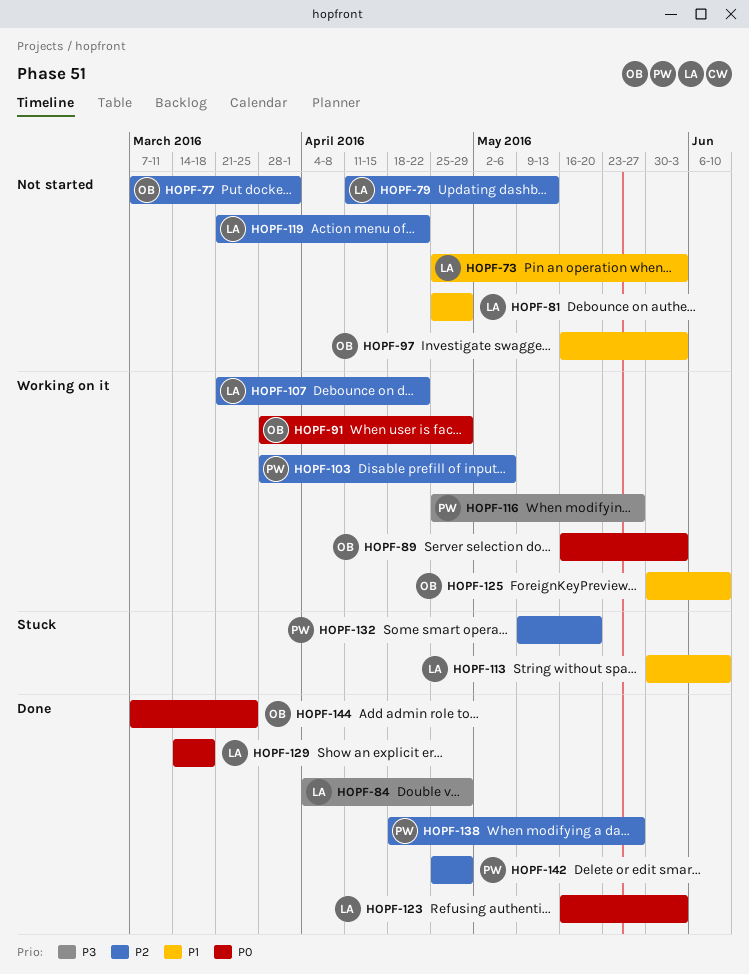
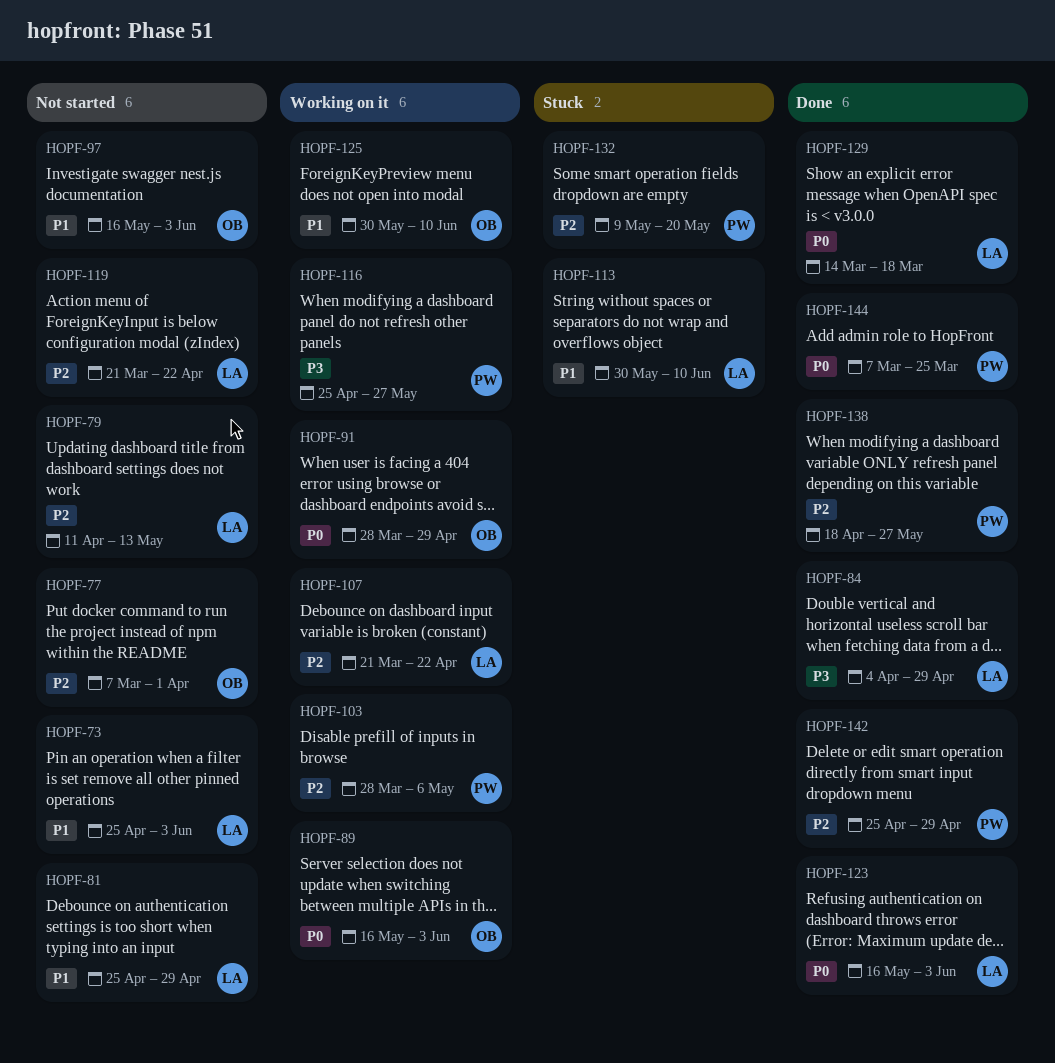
HOPF-144, owner: OB -> PW

